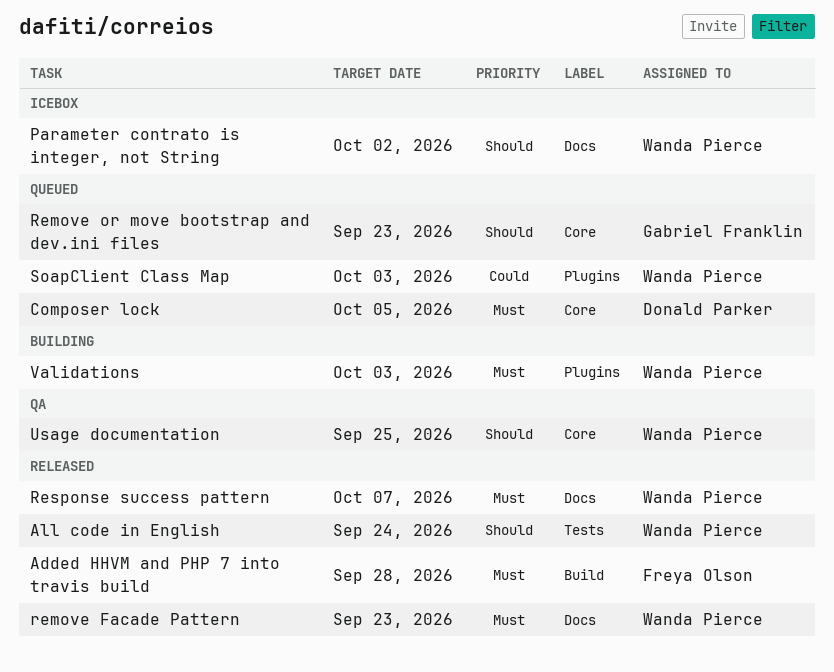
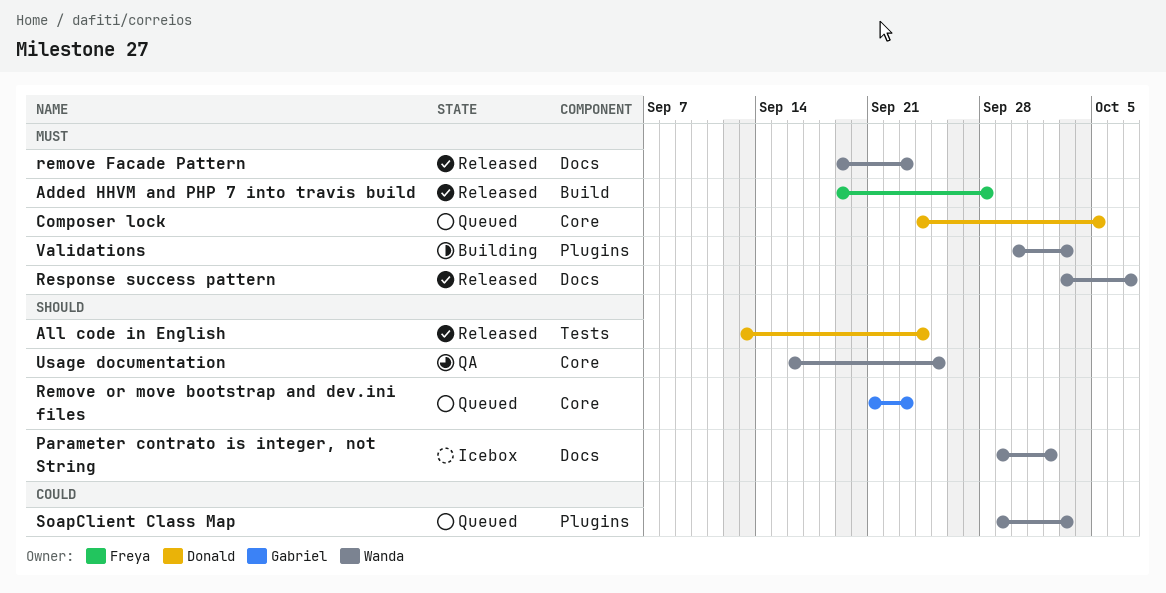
All code in English, owner: Wanda Pierce -> Donald Parker

